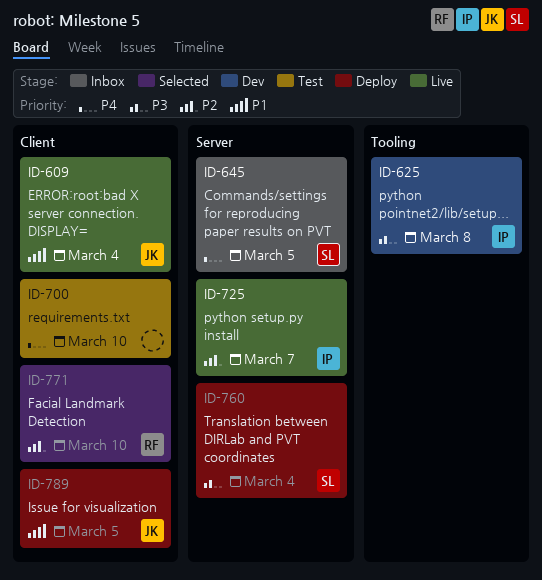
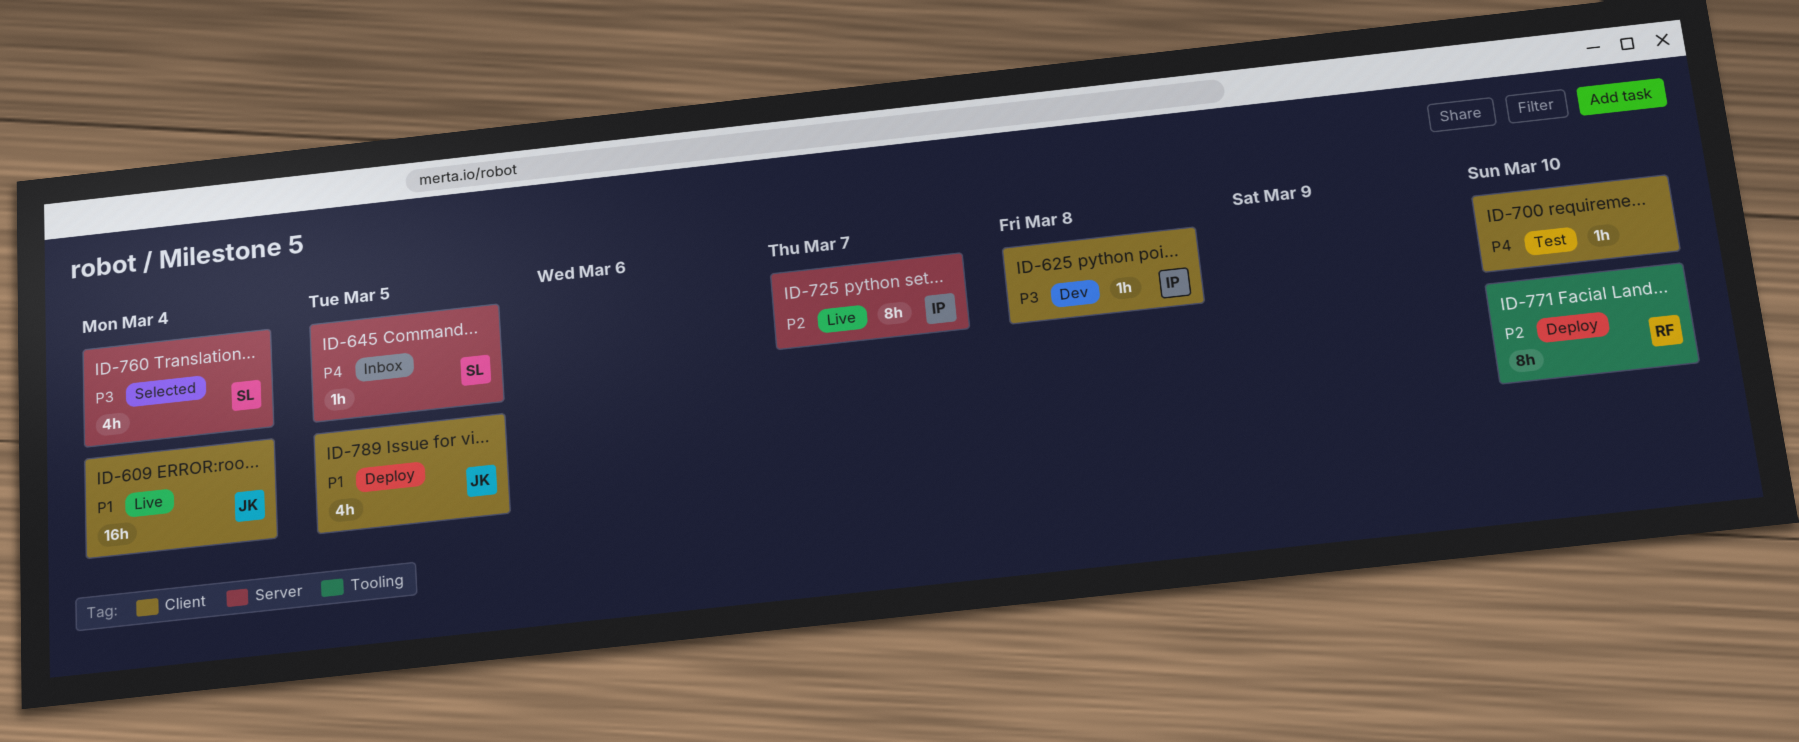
ID-625, label: Tooling -> Client
ID-760, status: Deploy -> Selected
ID-771, status: Selected -> Deploy
ID-771, label: Client -> Tooling

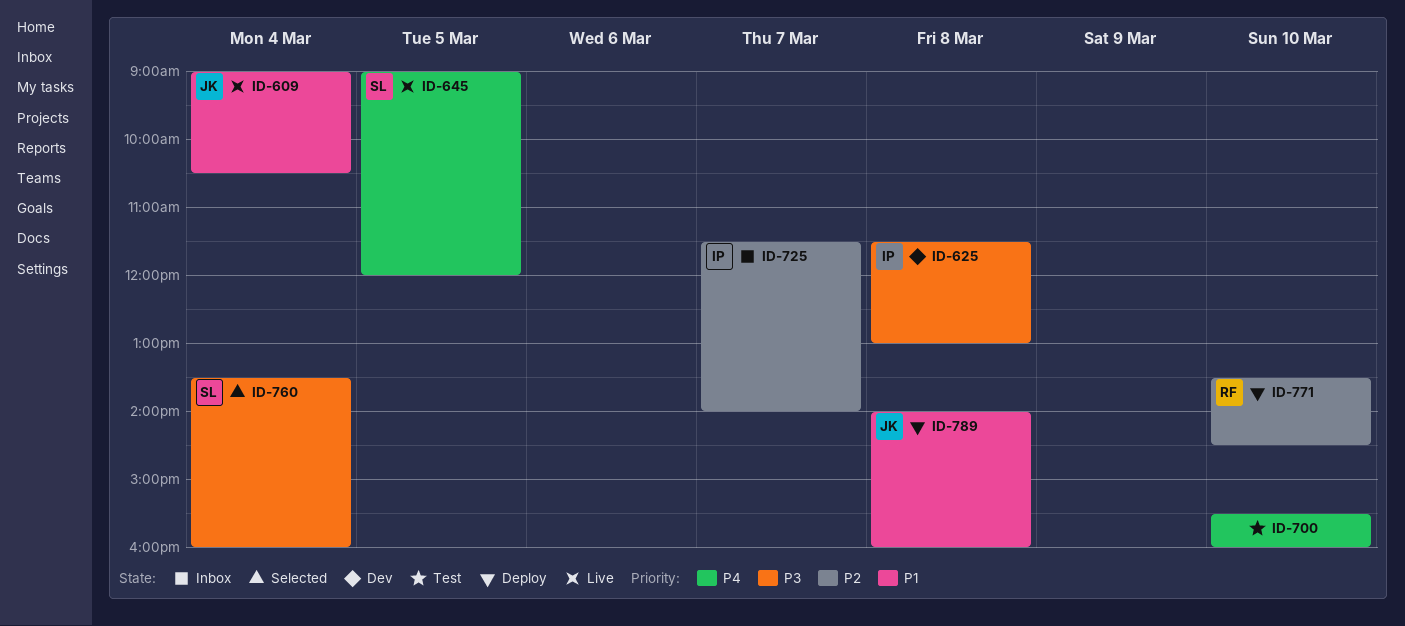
ID-645, status: Inbox -> Live
ID-725, status: Live -> Inbox
ID-789, day: Mar 5 -> Mar 8

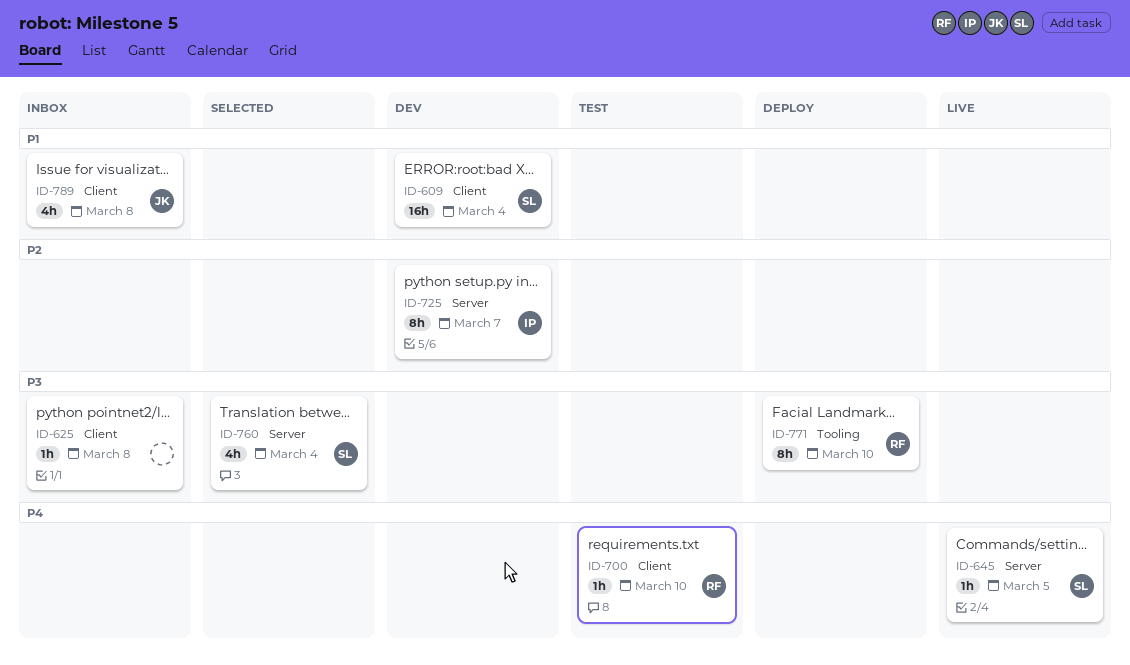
ID-609, status: Live -> Dev
ID-609, owner: JK -> SL
ID-625, status: Dev -> Inbox
ID-625, owner: IP -> none
ID-700, owner: none -> RF
ID-725, status: Inbox -> Dev
ID-771, priority: P2 -> P3
ID-789, status: Deploy -> Inbox

